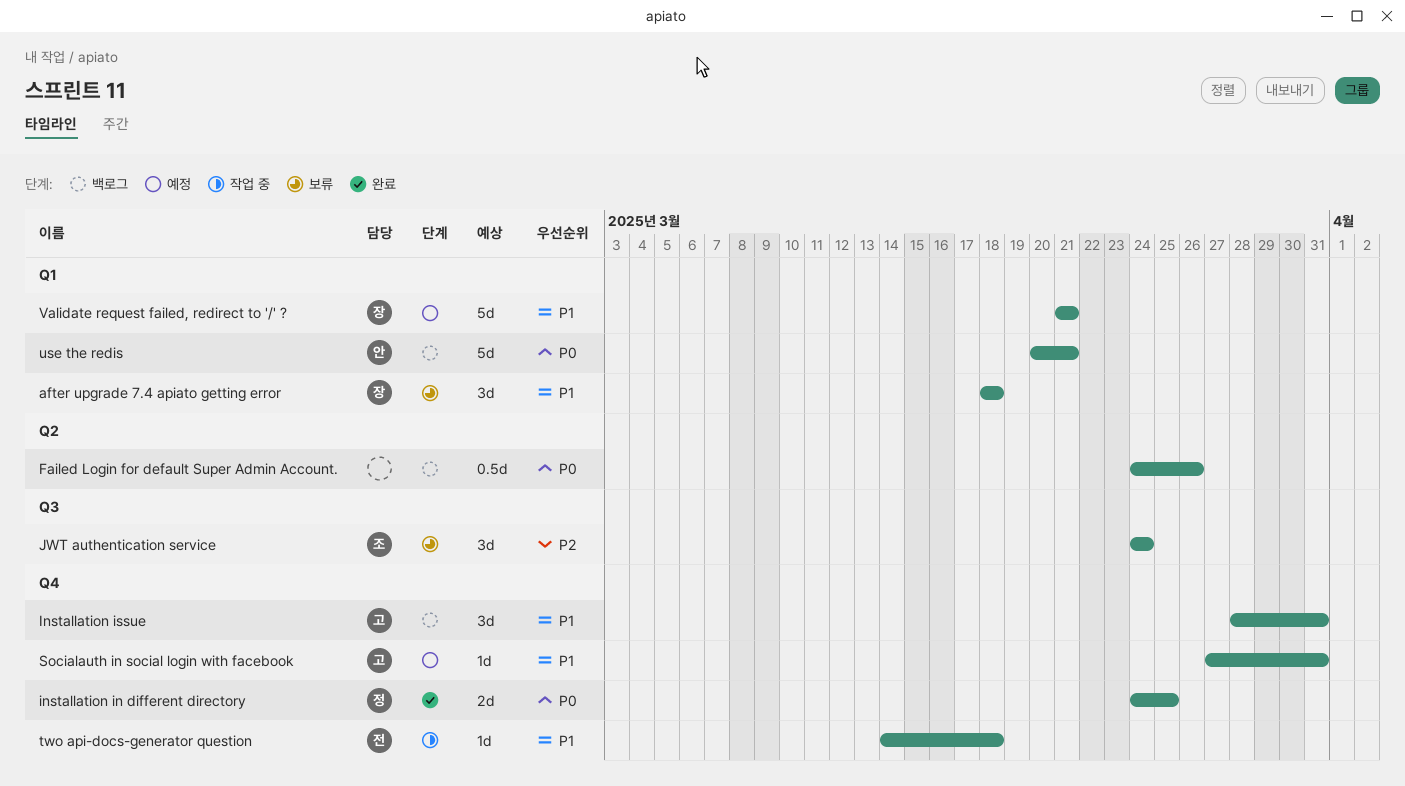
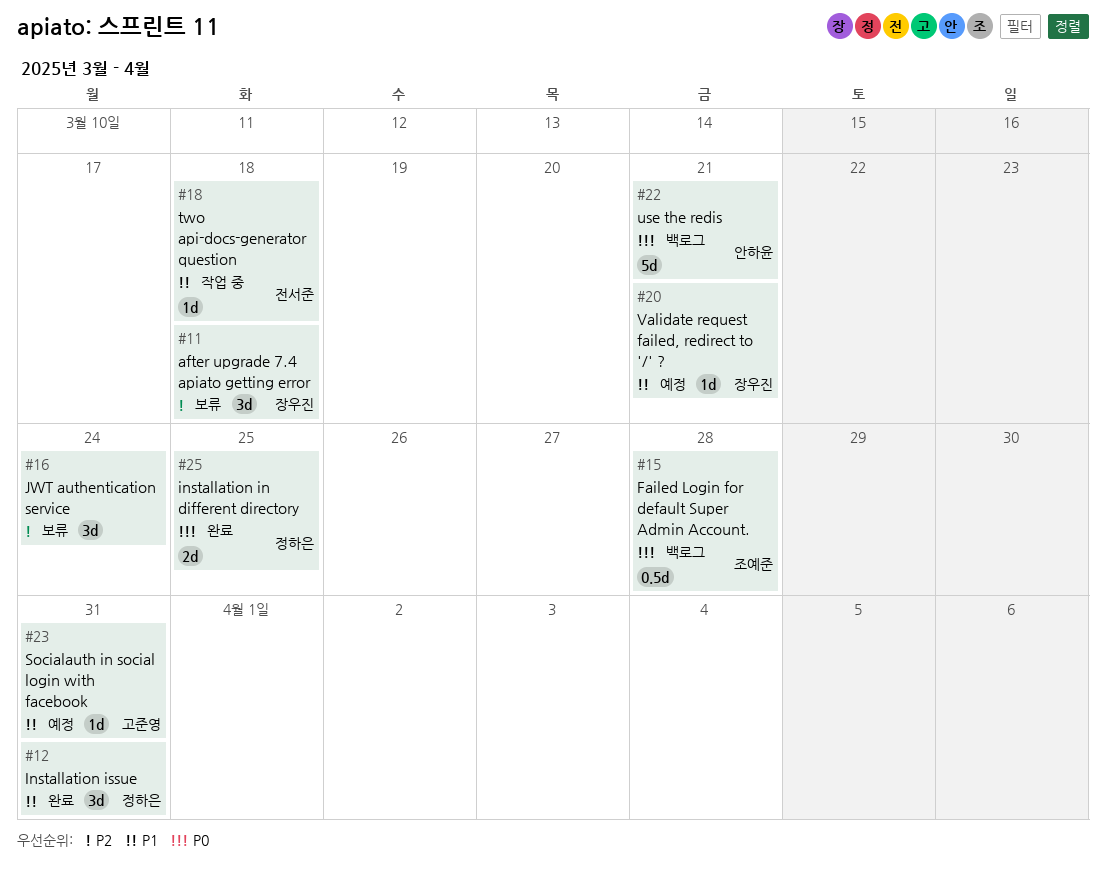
after upgrade 7.4 apiato getting error, priority: P1 -> P2
Failed Login for default Super Admin Account., owner: none -> 조예준
Failed Login for default Super Admin Account., due: Mar 26 -> Mar 28
Installation issue, status: 백로그 -> 완료
Installation issue, owner: 고준영 -> 정하은
JWT authentication service, owner: 조예준 -> none
Validate request failed, redirect to '/' ?, estimate: 5d -> 1d

